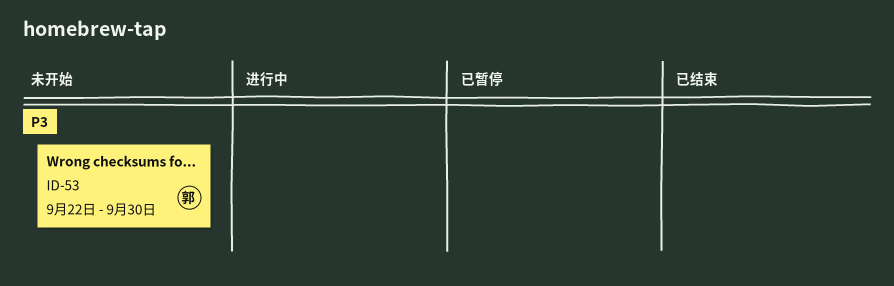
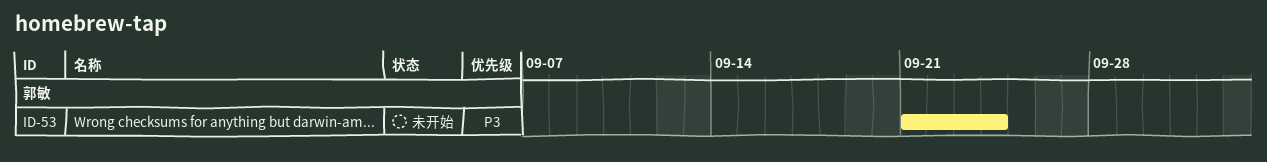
ID-53, start: Sep 22 -> Sep 21
ID-53, due: Sep 30 -> Sep 24

